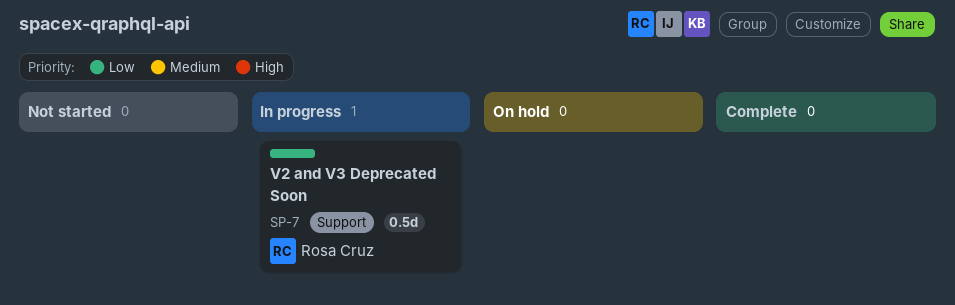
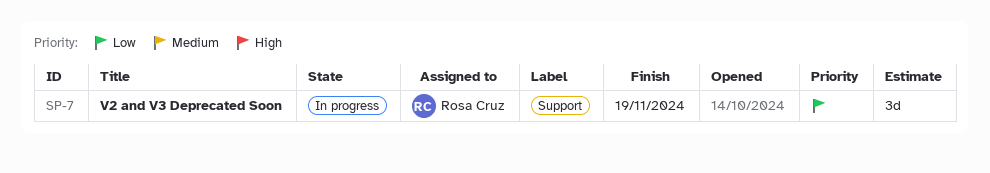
SP-7, estimate: 0.5d -> 3d

